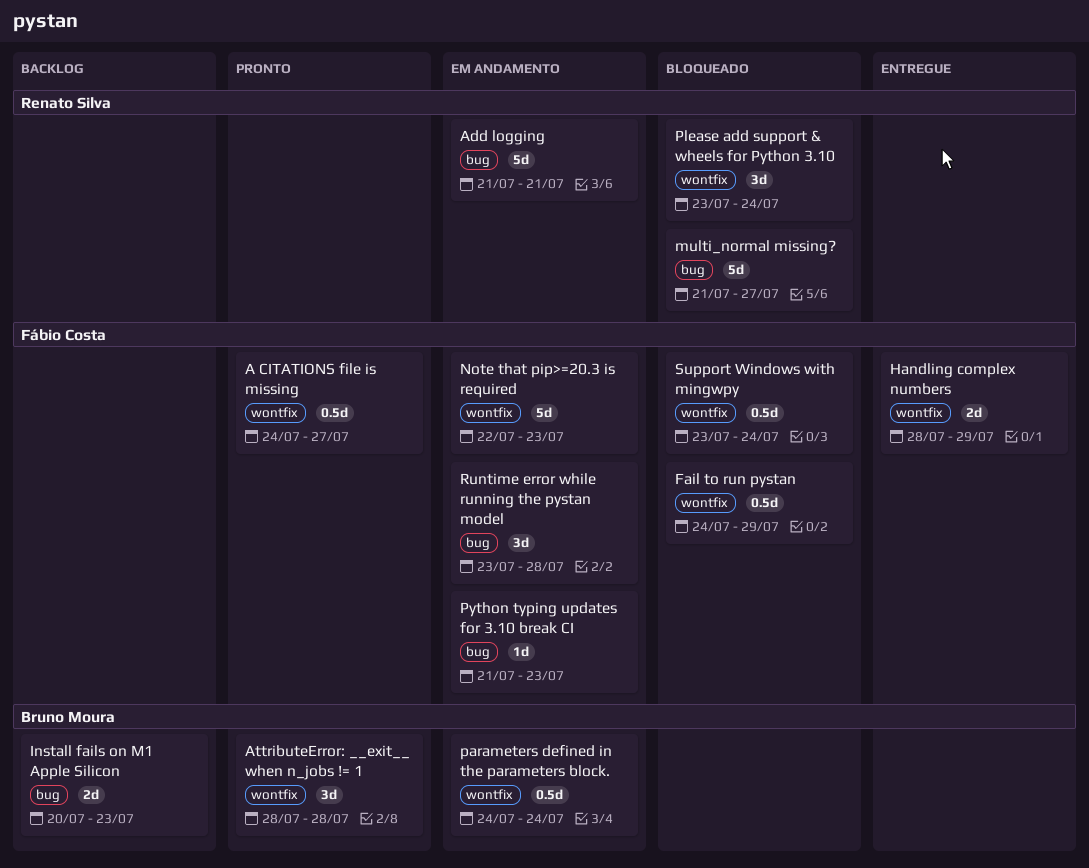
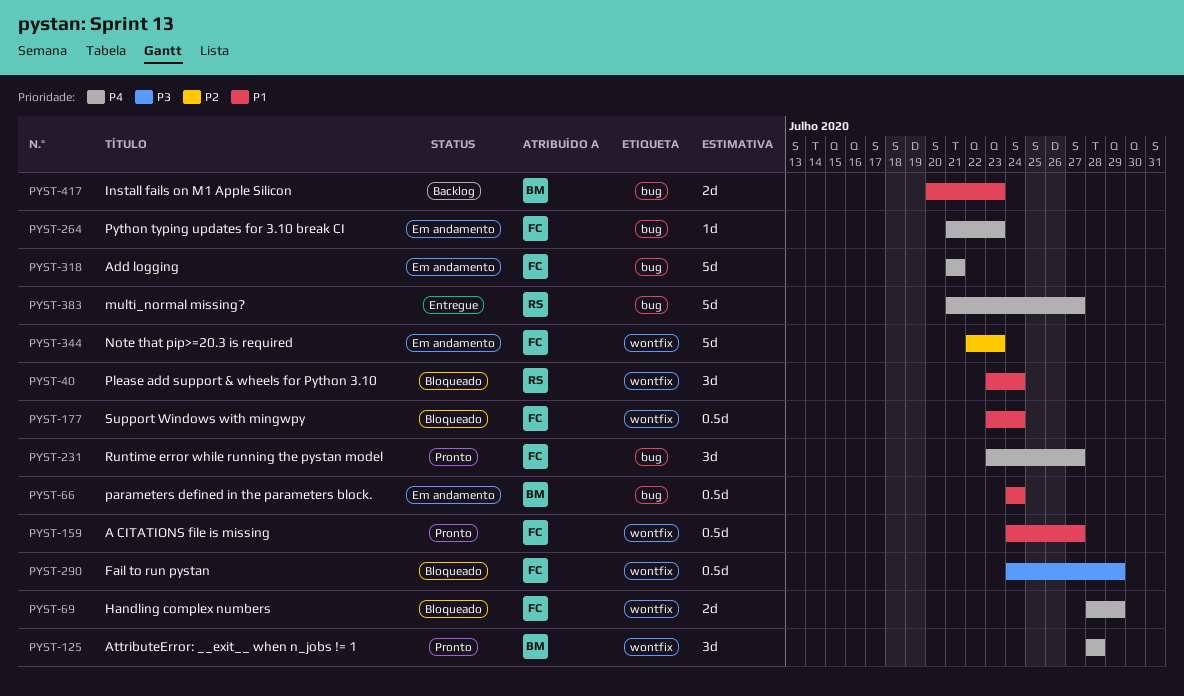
Add logging, owner: Renato Silva -> Fábio Costa
Handling complex numbers, status: Entregue -> Bloqueado
multi_normal missing?, status: Bloqueado -> Entregue
parameters defined in the parameters block., label: wontfix -> bug
Runtime error while running the pystan model, status: Em andamento -> Pronto
Runtime error while running the pystan model, due: Jul 28 -> Jul 27

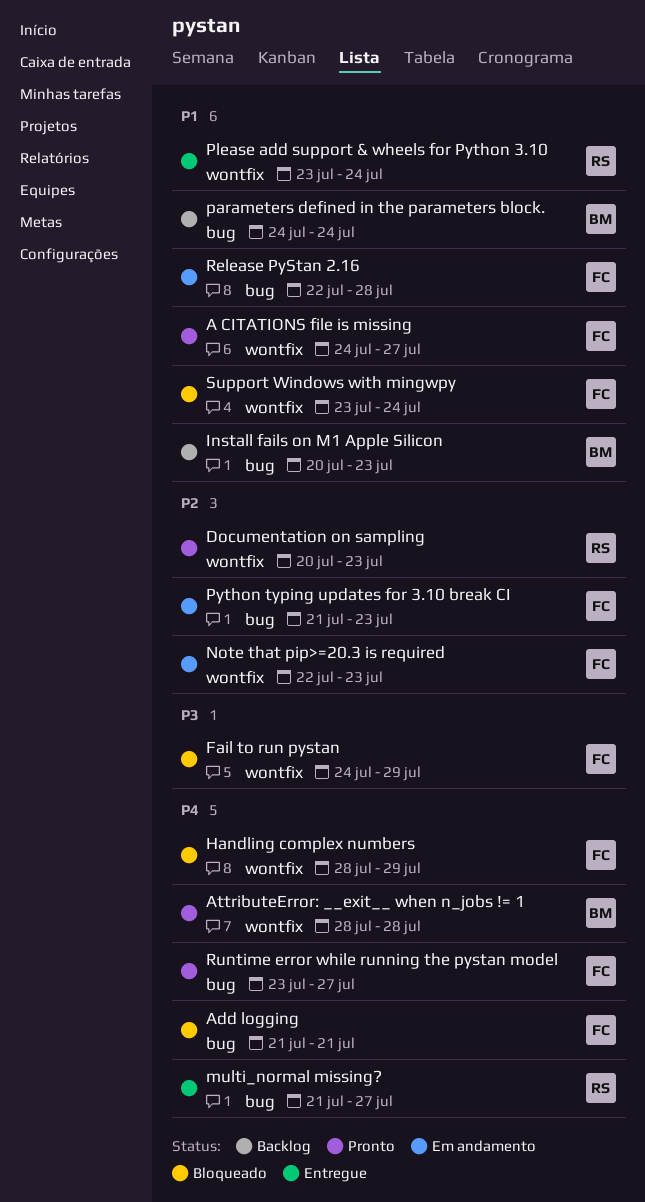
Add logging, status: Em andamento -> Bloqueado
Documentation on sampling: none -> present
parameters defined in the parameters block., status: Em andamento -> Backlog
Please add support & wheels for Python 3.10, status: Bloqueado -> Entregue
Python typing updates for 3.10 break CI, priority: P4 -> P2
Release PyStan 2.16: none -> present

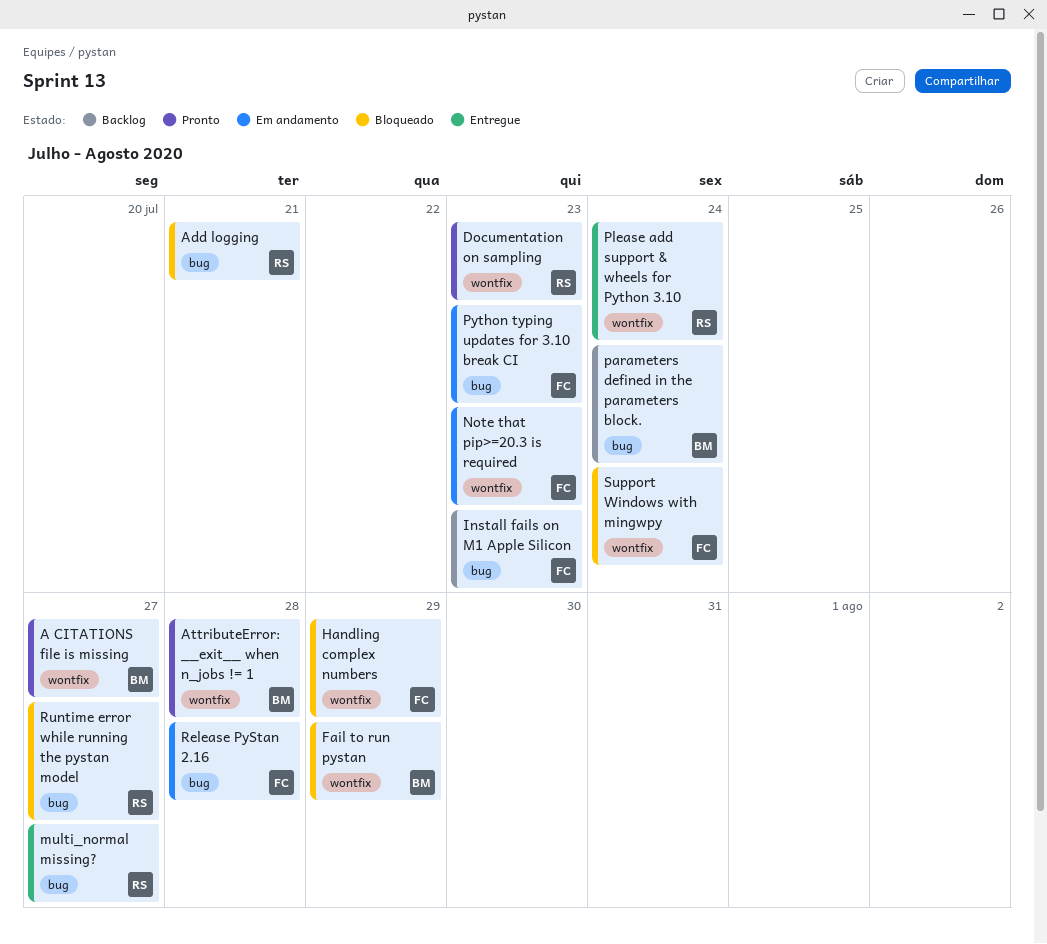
A CITATIONS file is missing, owner: FC -> BM
Add logging, owner: FC -> RS
Fail to run pystan, owner: FC -> BM
Install fails on M1 Apple Silicon, owner: BM -> FC
Runtime error while running the pystan model, status: Pronto -> Bloqueado
Runtime error while running the pystan model, owner: FC -> RS

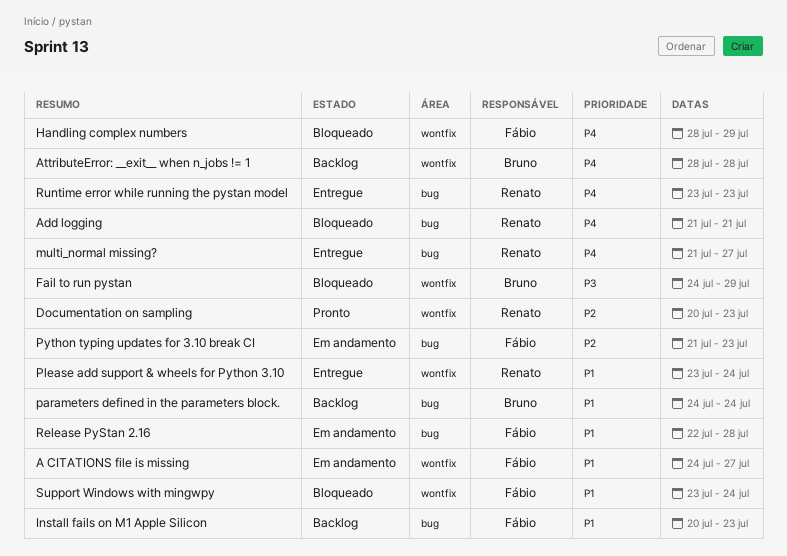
A CITATIONS file is missing, status: Pronto -> Em andamento
A CITATIONS file is missing, owner: Bruno -> Fábio
AttributeError: __exit__ when n_jobs != 1, status: Pronto -> Backlog
Note that pip>=20.3 is required: present -> none
Runtime error while running the pystan model, status: Bloqueado -> Entregue
Runtime error while running the pystan model, due: Jul 27 -> Jul 23

